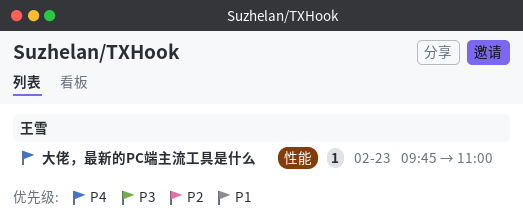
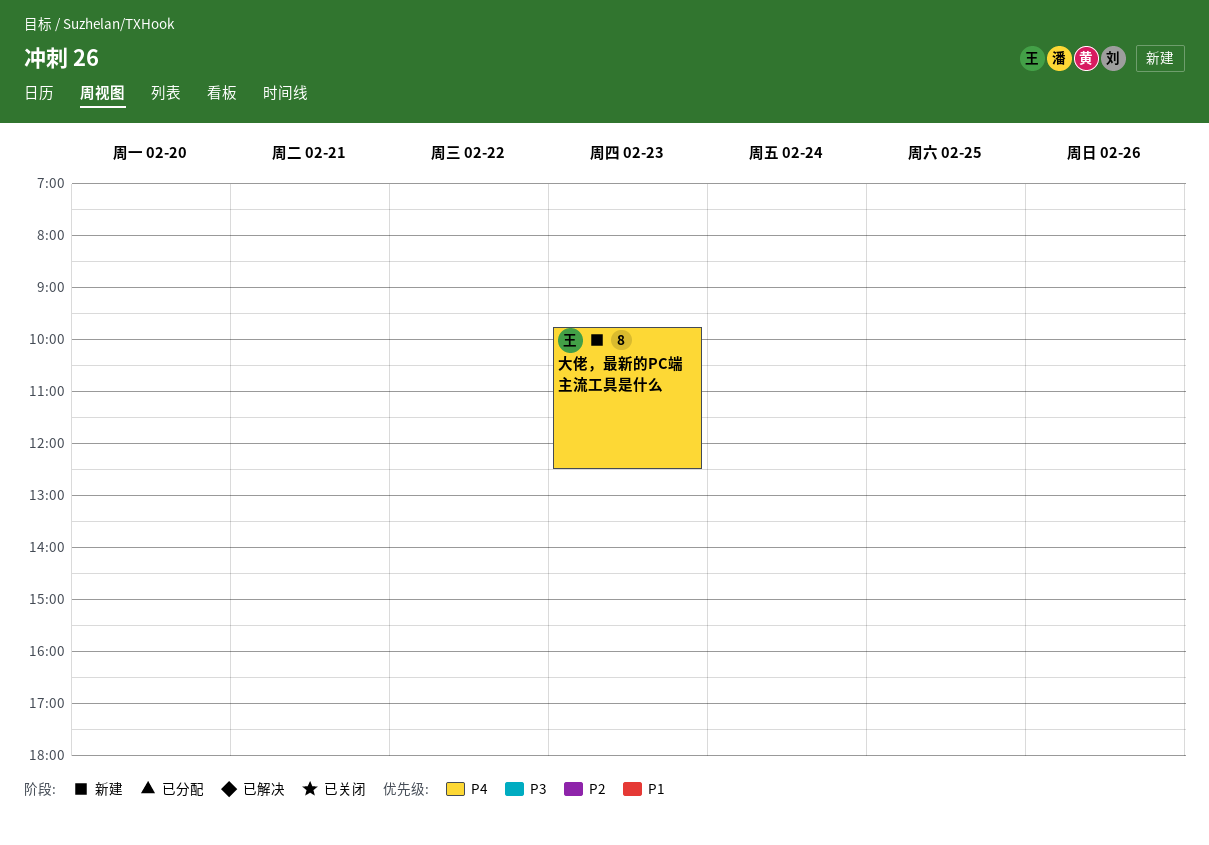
大佬，最新的PC端主流工具是什么, estimate: 1 -> 8
大佬，最新的PC端主流工具是什么, ends: 11:00 -> 12:30

